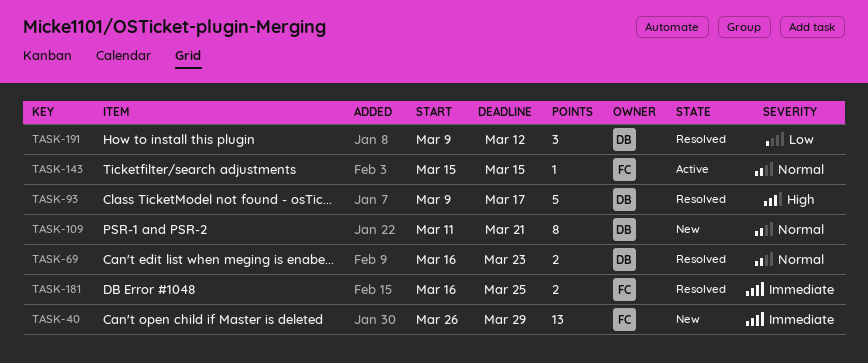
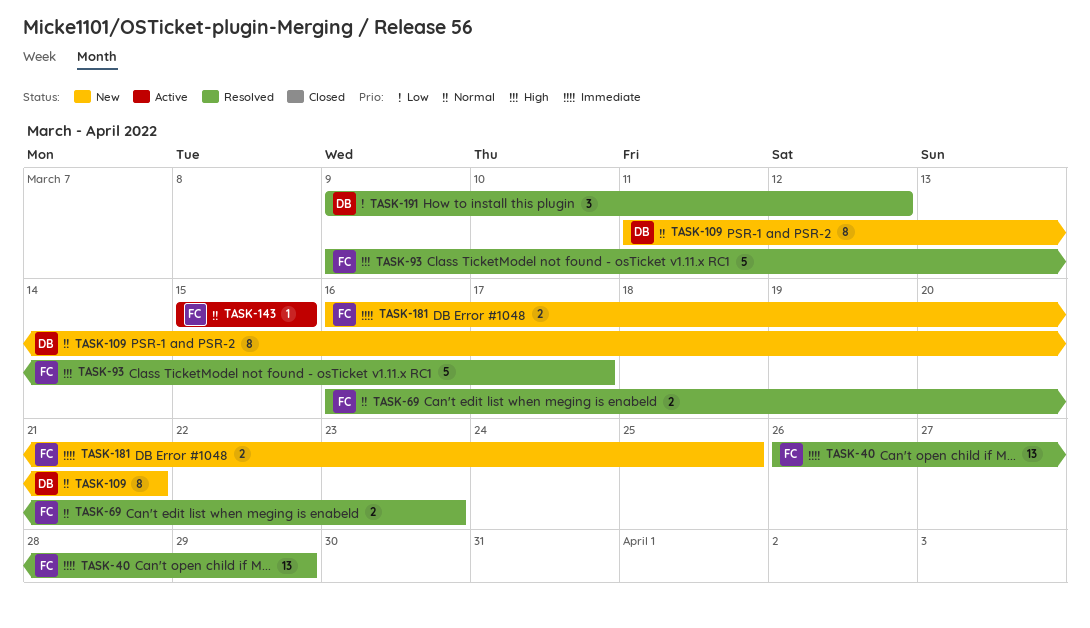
TASK-40, status: New -> Resolved
TASK-69, owner: DB -> FC
TASK-93, owner: DB -> FC
TASK-181, status: Resolved -> New

